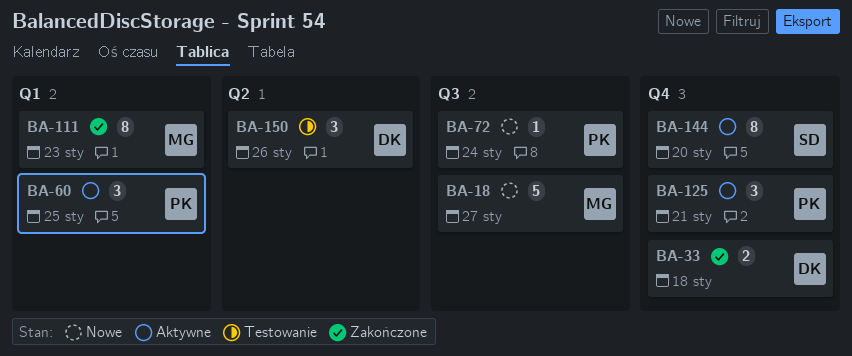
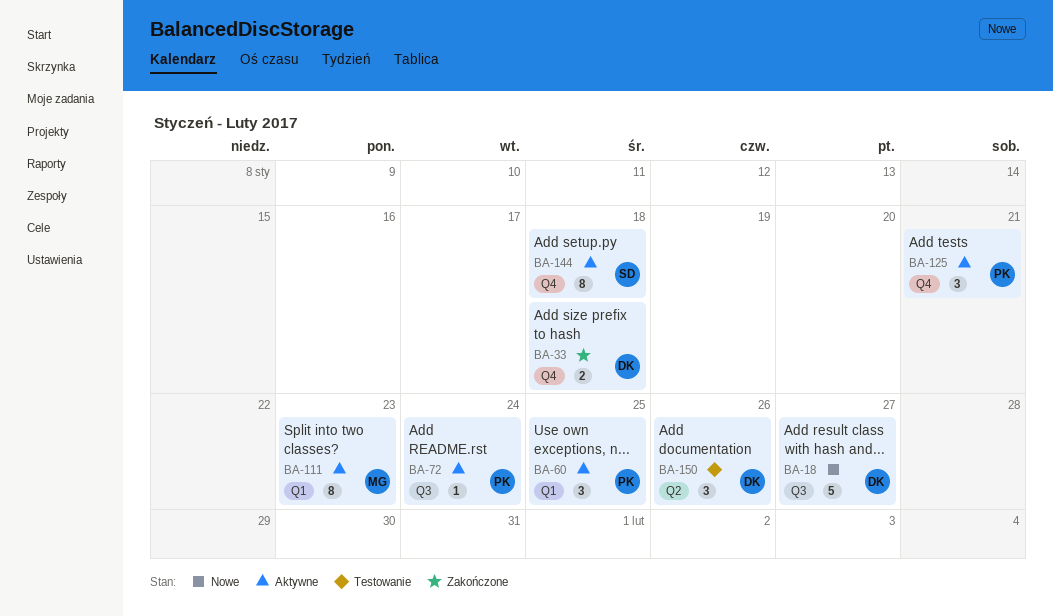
BA-18, owner: MG -> DK
BA-72, status: Nowe -> Aktywne
BA-111, status: Zakończone -> Aktywne
BA-144, due: Jan 20 -> Jan 18

